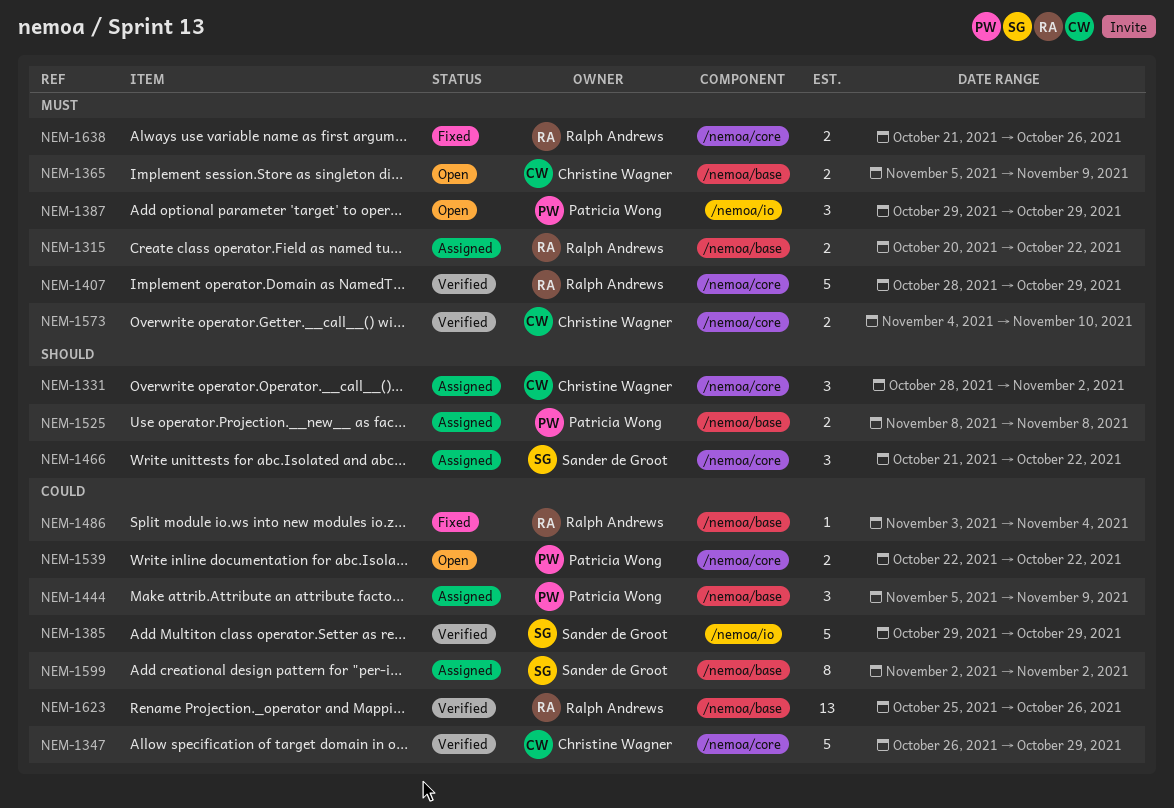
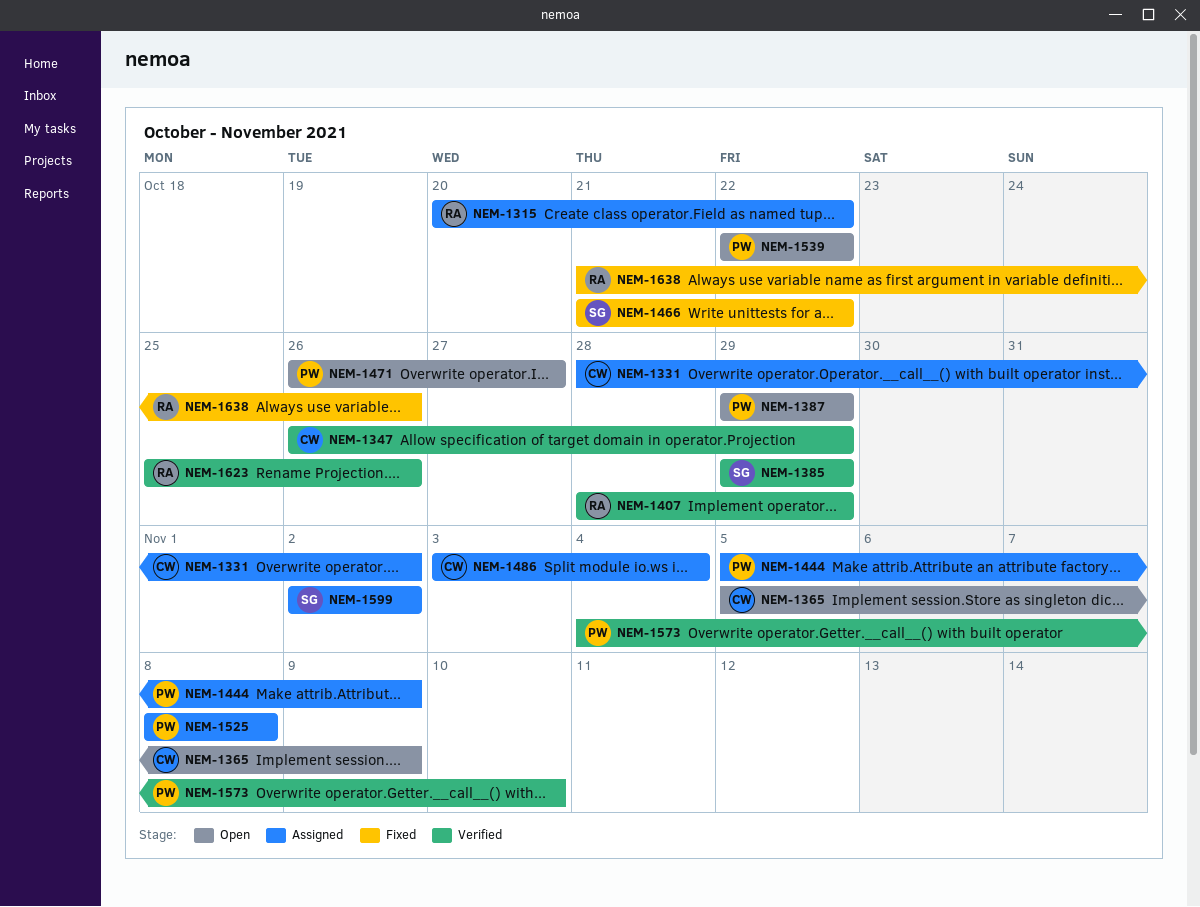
NEM-1466, status: Assigned -> Fixed
NEM-1471: none -> present
NEM-1486, status: Fixed -> Assigned
NEM-1486, owner: Ralph Andrews -> Christine Wagner
NEM-1573, owner: Christine Wagner -> Patricia Wong

